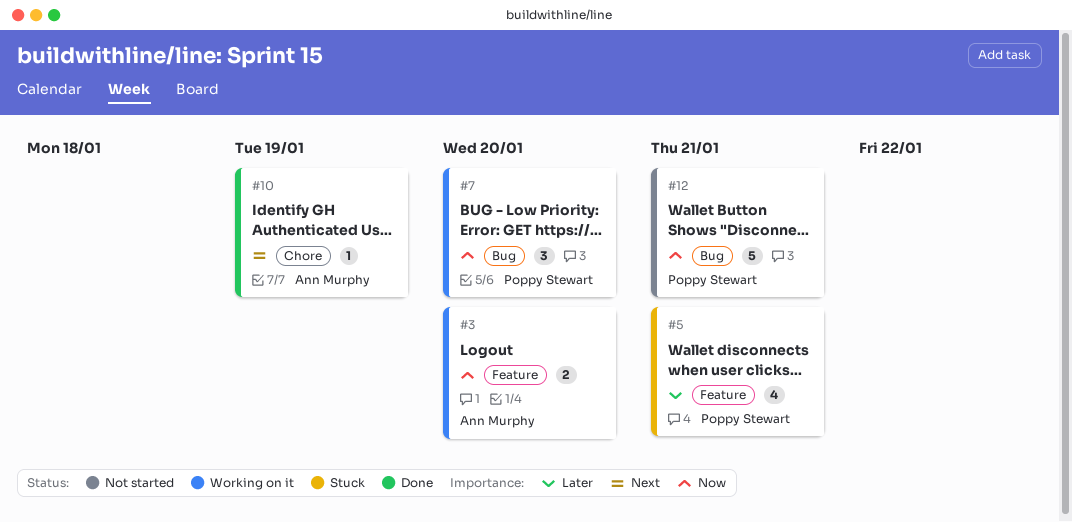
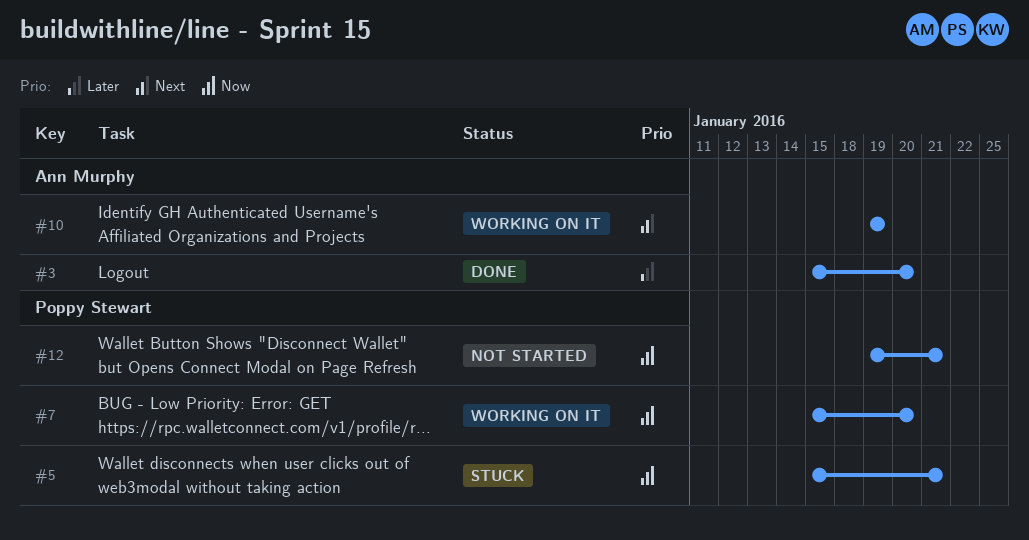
#3, status: Working on it -> Done
#3, priority: Now -> Later
#5, priority: Later -> Now
#10, status: Done -> Working on it

